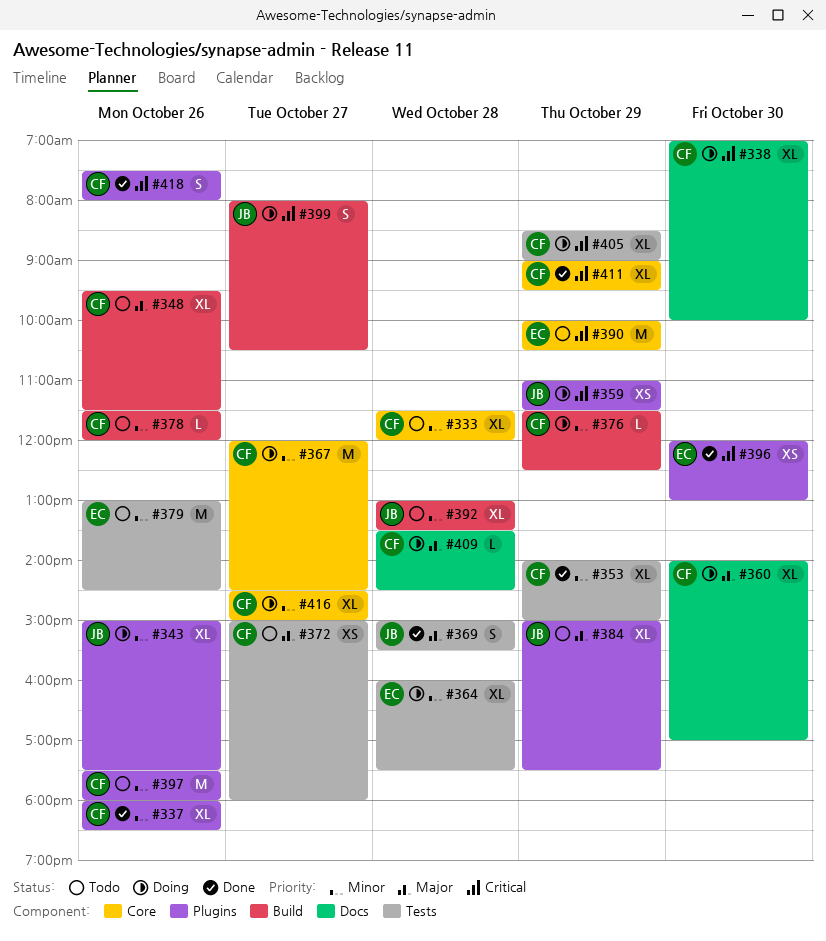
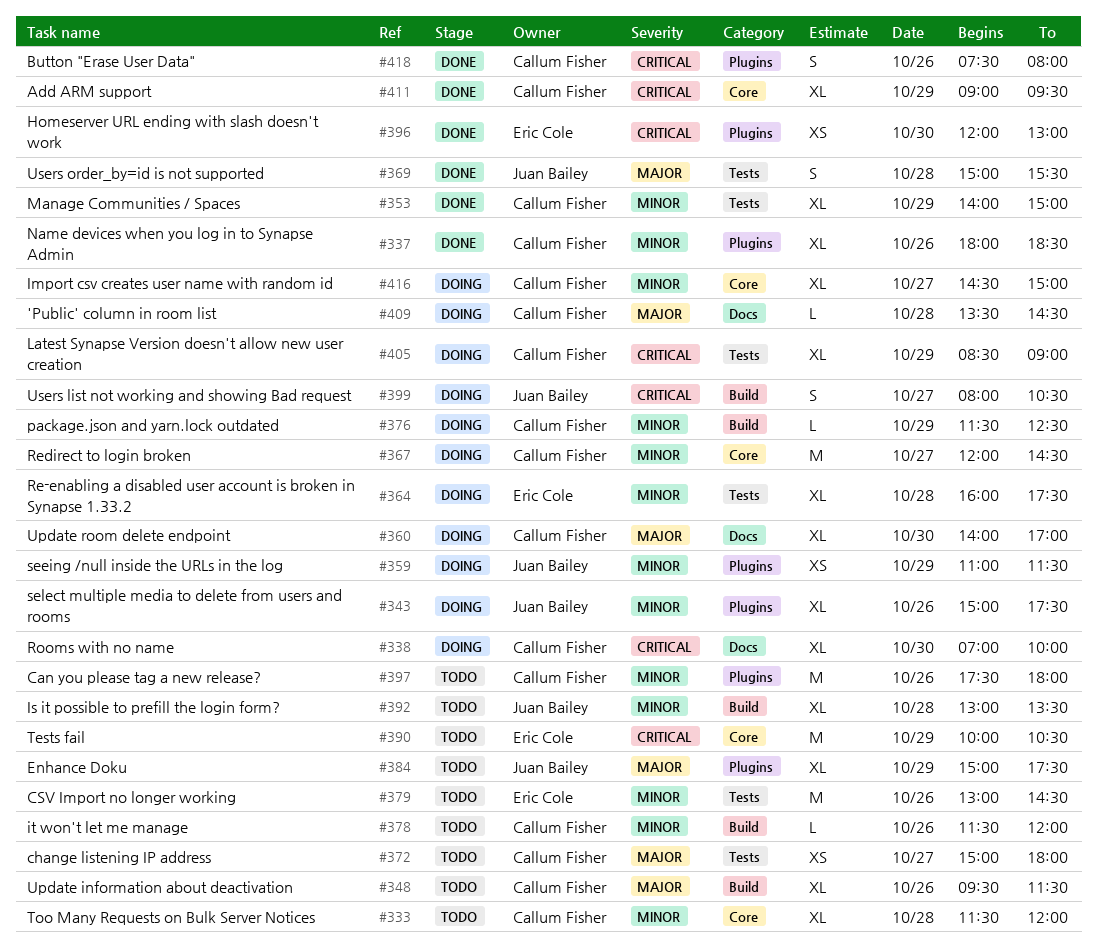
#359, priority: Critical -> Minor

